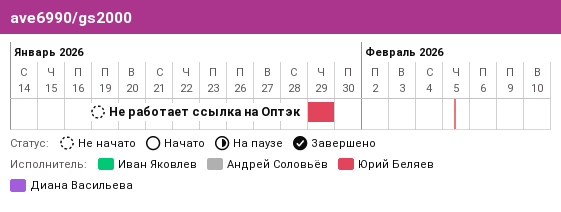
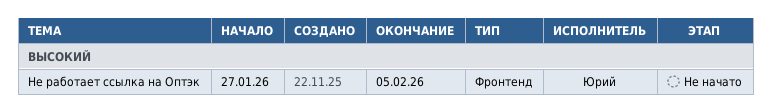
Не работает ссылка на Оптэк, start: Jan 29 -> Jan 27
Не работает ссылка на Оптэк, due: Jan 29 -> Feb 5

